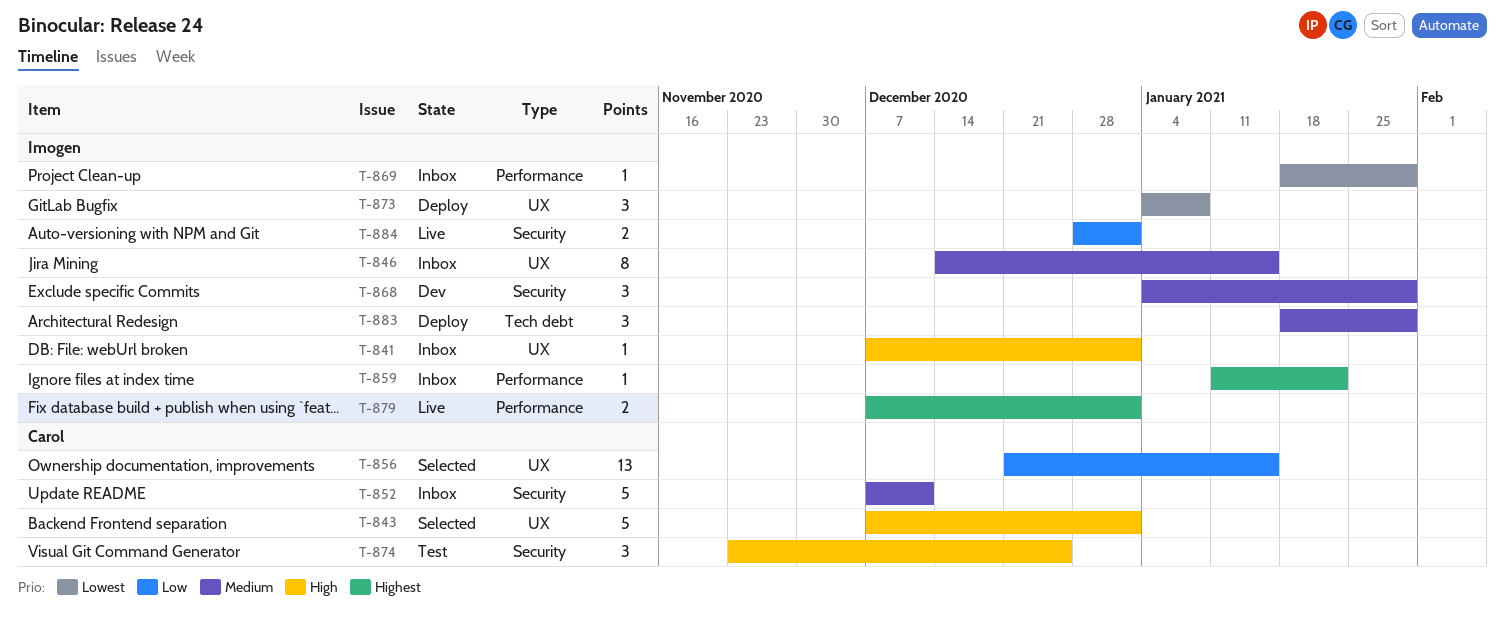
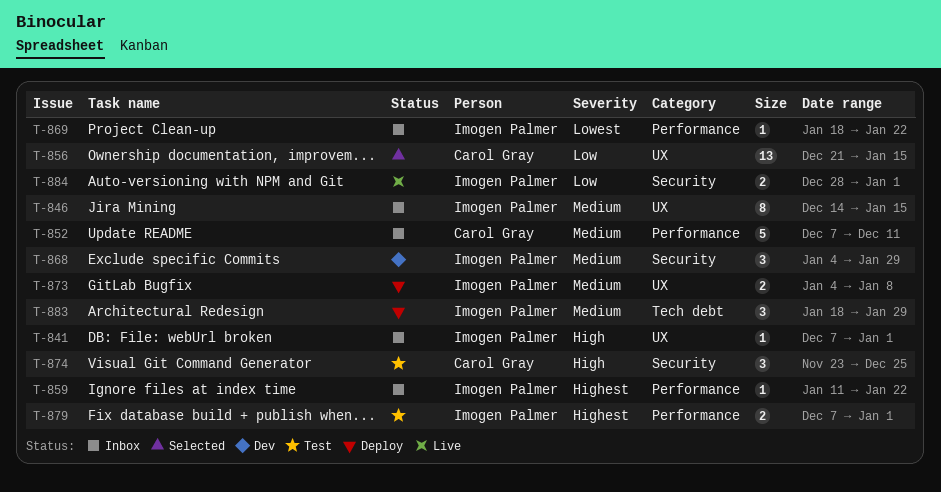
T-843: present -> none
T-852, label: Security -> Performance
T-869, due: Jan 29 -> Jan 22
T-873, priority: Lowest -> Medium
T-873, estimate: 3 -> 2
T-879, status: Live -> Test

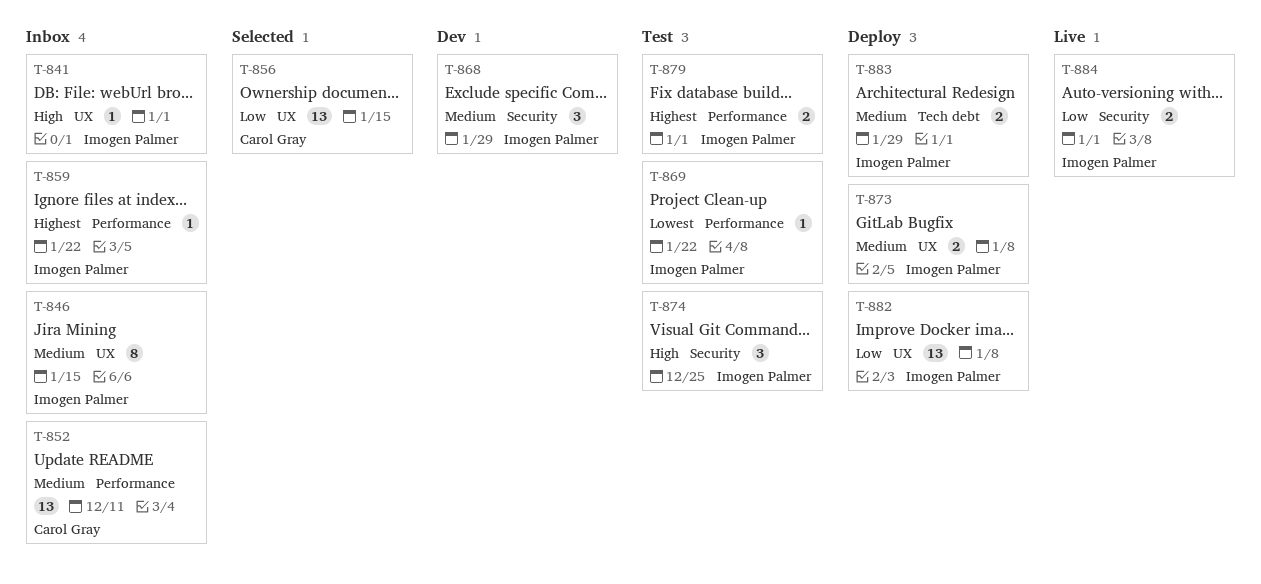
T-852, estimate: 5 -> 13
T-869, status: Inbox -> Test
T-874, owner: Carol Gray -> Imogen Palmer
T-882: none -> present
T-883, estimate: 3 -> 2

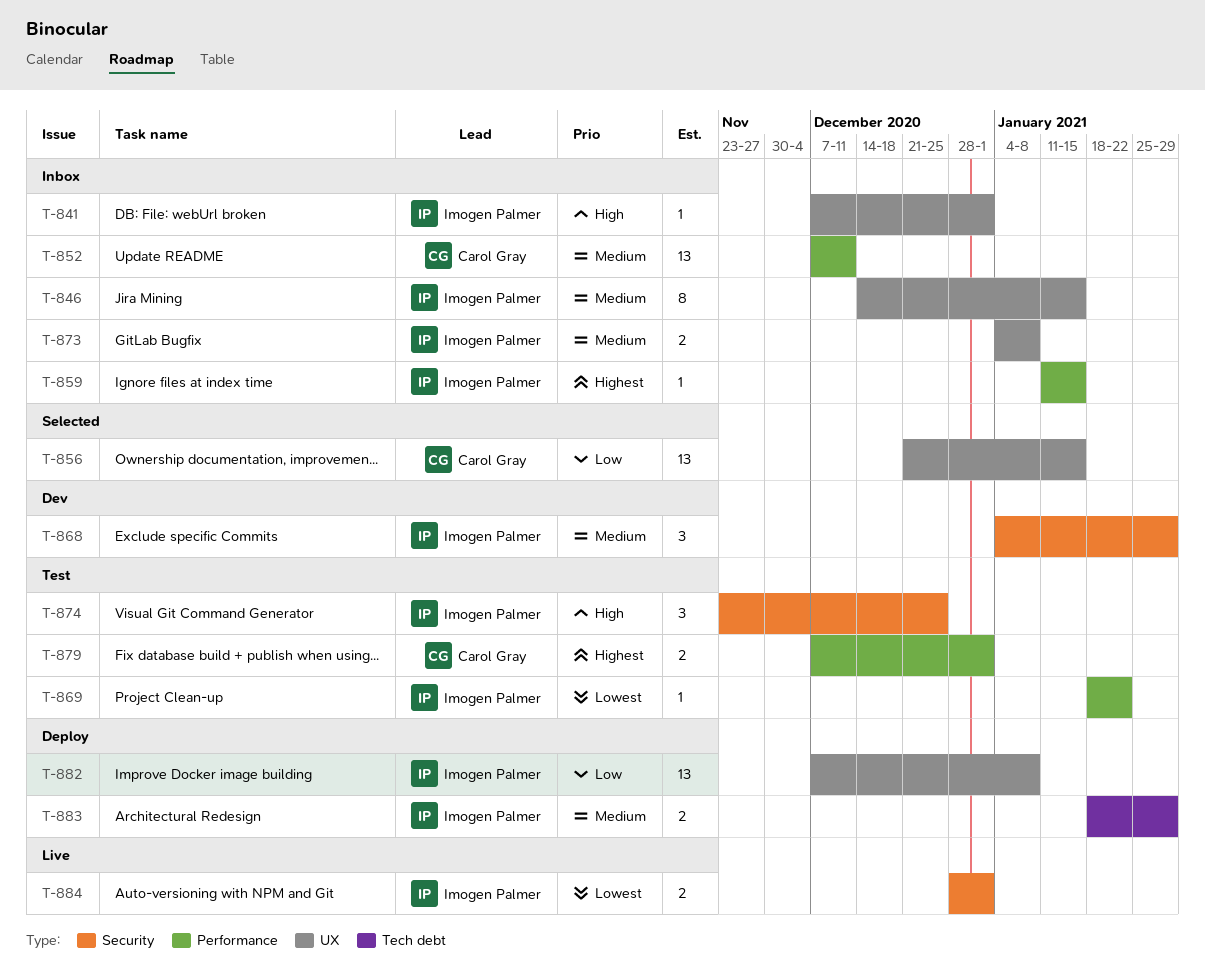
T-859, due: Jan 22 -> Jan 15
T-873, status: Deploy -> Inbox
T-879, owner: Imogen Palmer -> Carol Gray
T-884, priority: Low -> Lowest

